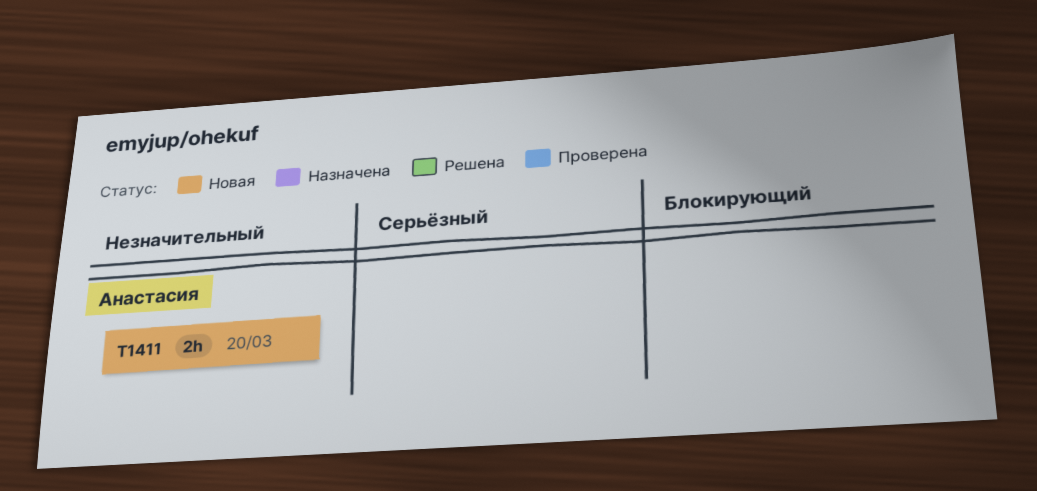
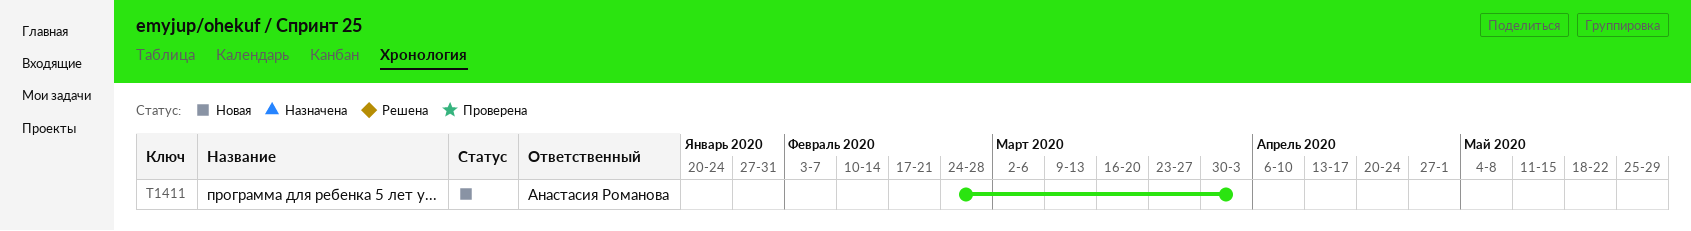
T1411, due: Mar 20 -> Apr 3

